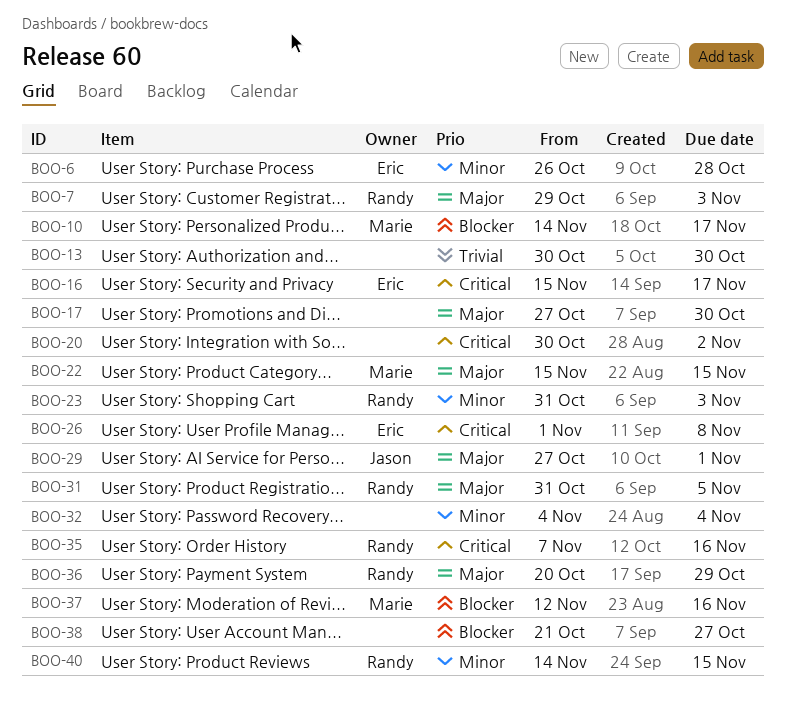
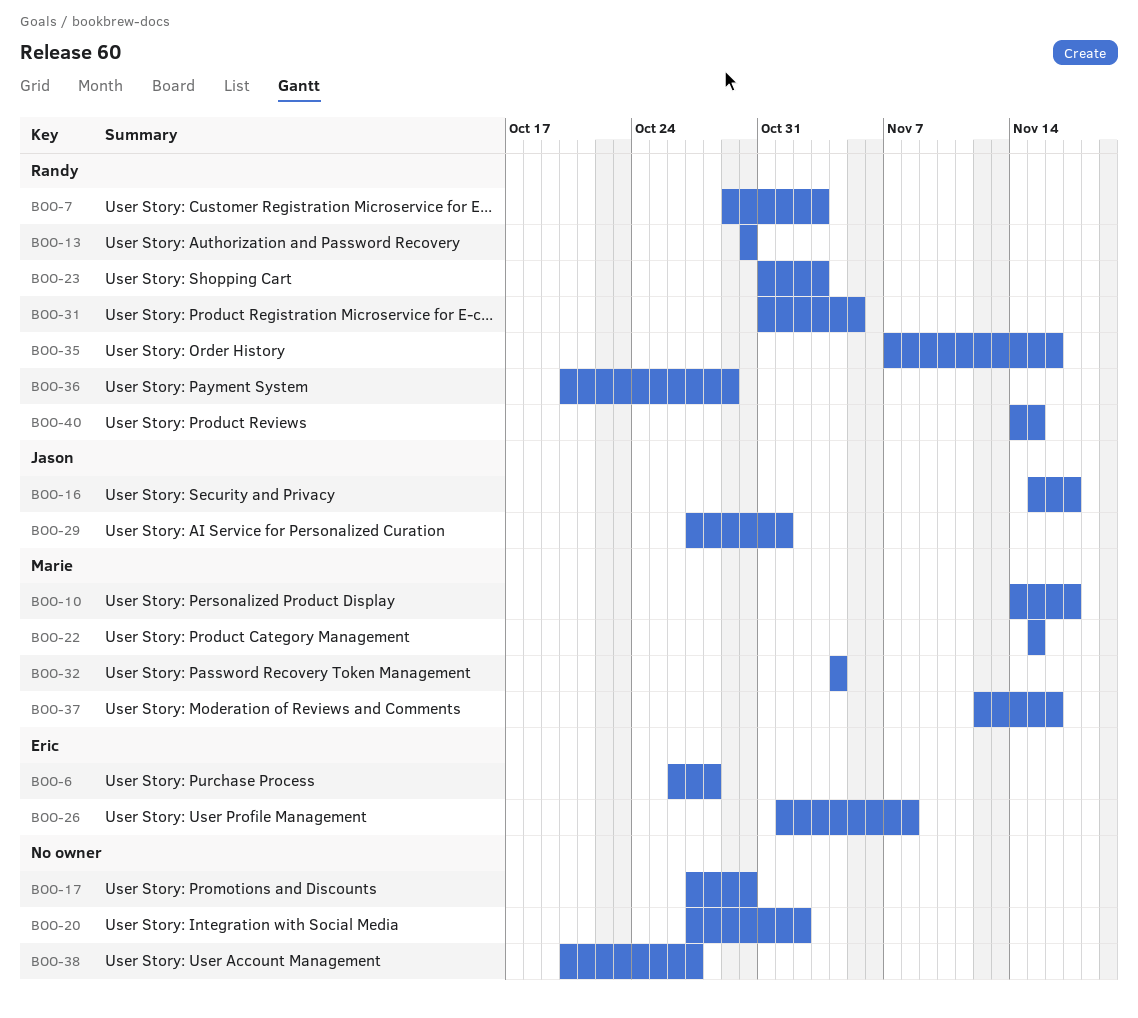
BOO-13, owner: none -> Randy
BOO-16, owner: Eric -> Jason
BOO-20, start: Oct 30 -> Oct 27
BOO-32, owner: none -> Marie
BOO-38, start: Oct 21 -> Oct 20

